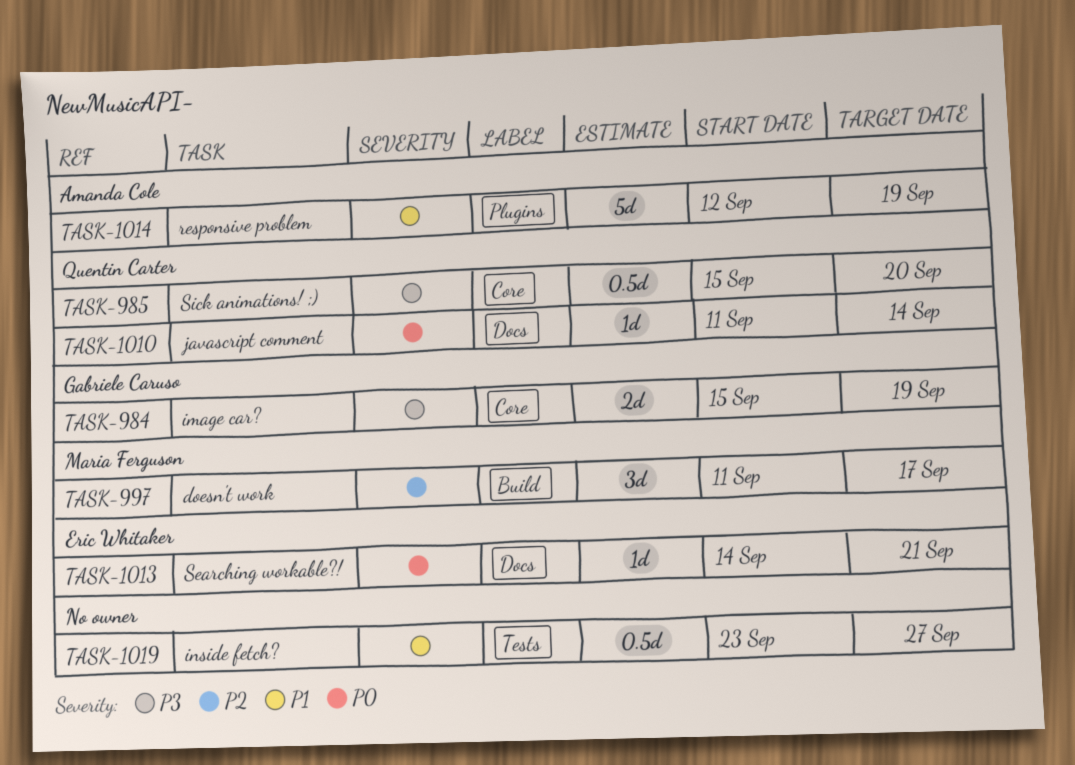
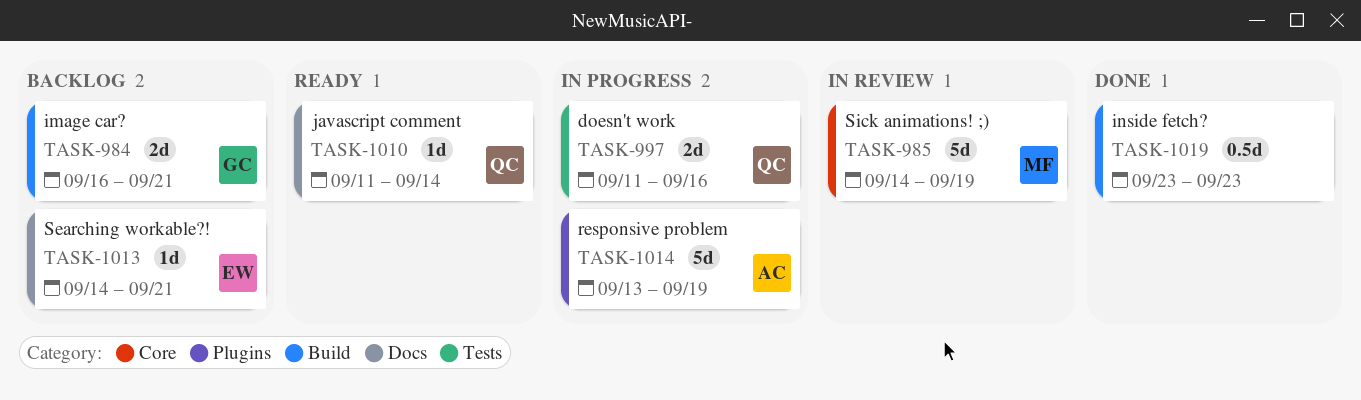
TASK-984, label: Core -> Build
TASK-984, start: Sep 15 -> Sep 16
TASK-984, due: Sep 19 -> Sep 21
TASK-985, owner: Quentin Carter -> Maria Ferguson
TASK-985, estimate: 0.5d -> 5d
TASK-985, start: Sep 15 -> Sep 14
TASK-985, due: Sep 20 -> Sep 19
TASK-997, owner: Maria Ferguson -> Quentin Carter
TASK-997, label: Build -> Tests
TASK-997, estimate: 3d -> 2d
TASK-997, due: Sep 17 -> Sep 16
TASK-1014, start: Sep 12 -> Sep 13
TASK-1019, label: Tests -> Build
TASK-1019, due: Sep 27 -> Sep 23

